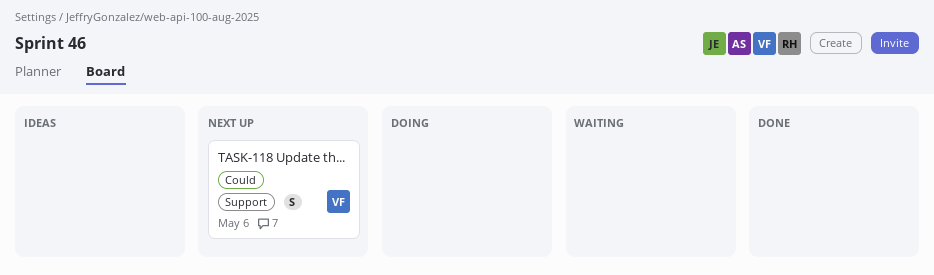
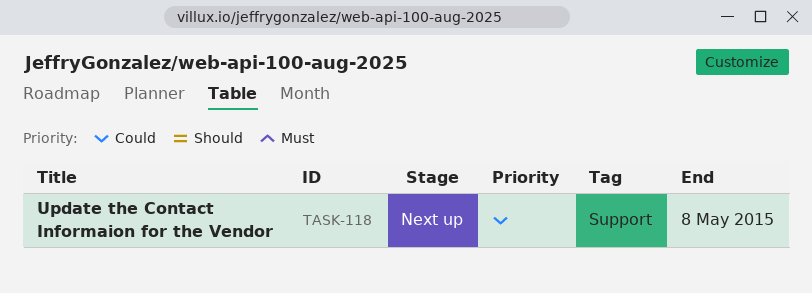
TASK-118, due: May 6 -> May 8

